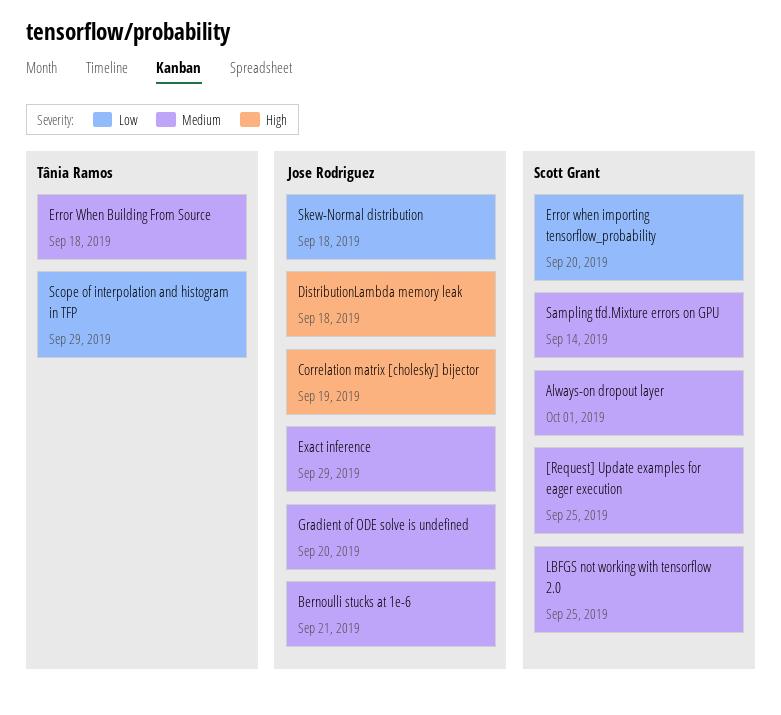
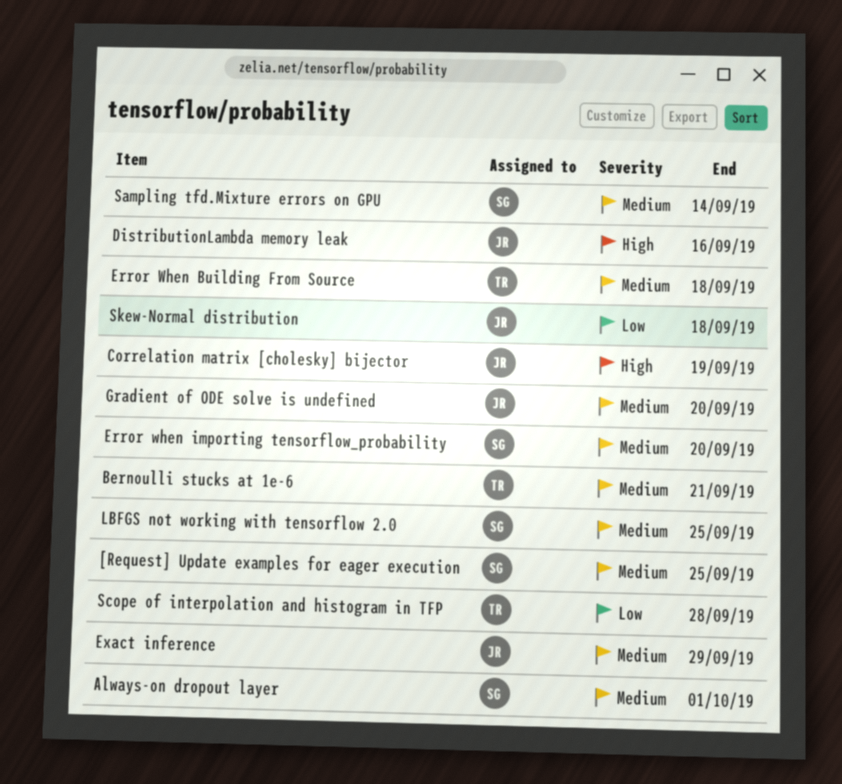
Bernoulli stucks at 1e-6, owner: Jose Rodriguez -> Tânia Ramos
DistributionLambda memory leak, due: Sep 18 -> Sep 16
Error when importing tensorflow_probability, priority: Low -> Medium
Scope of interpolation and histogram in TFP, due: Sep 29 -> Sep 28

